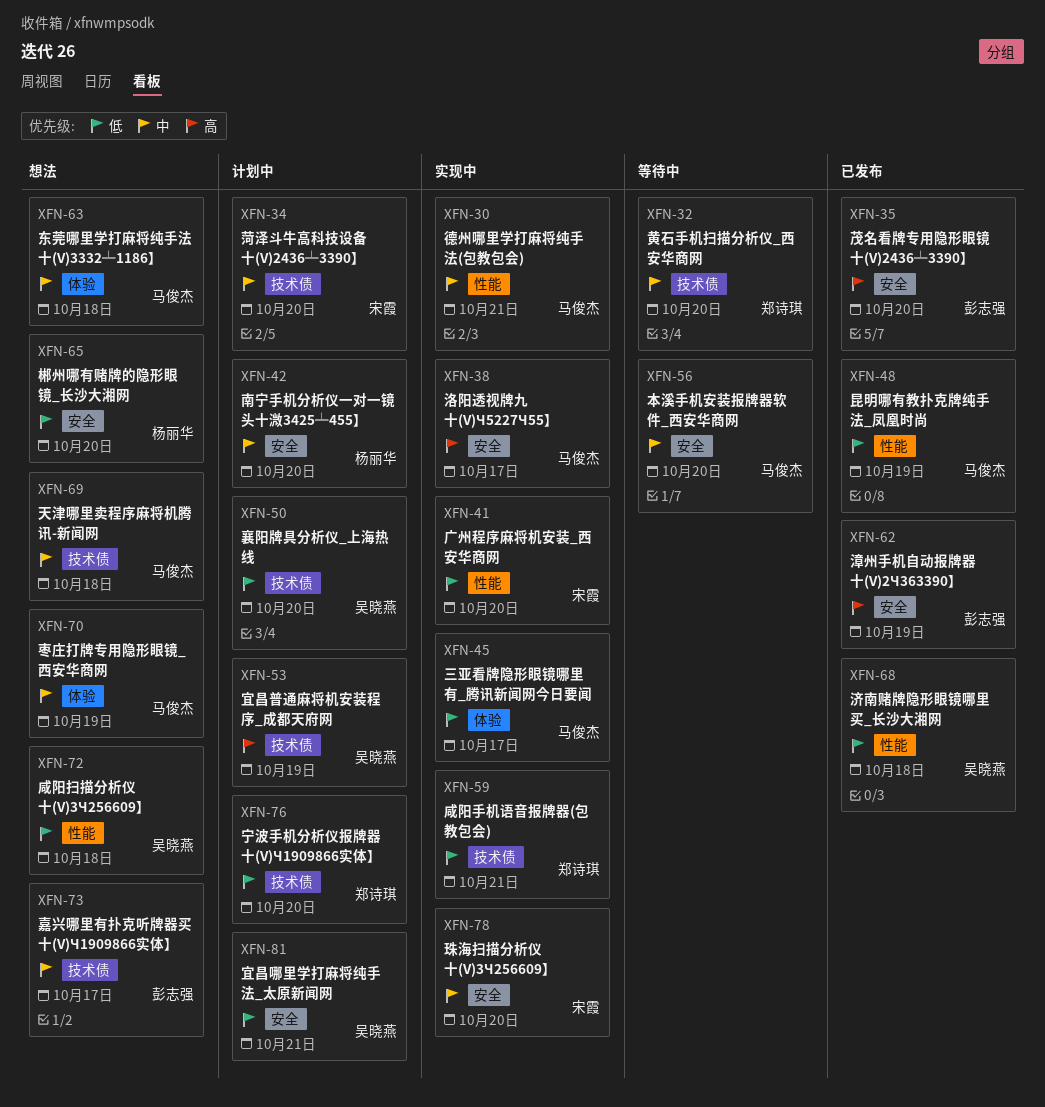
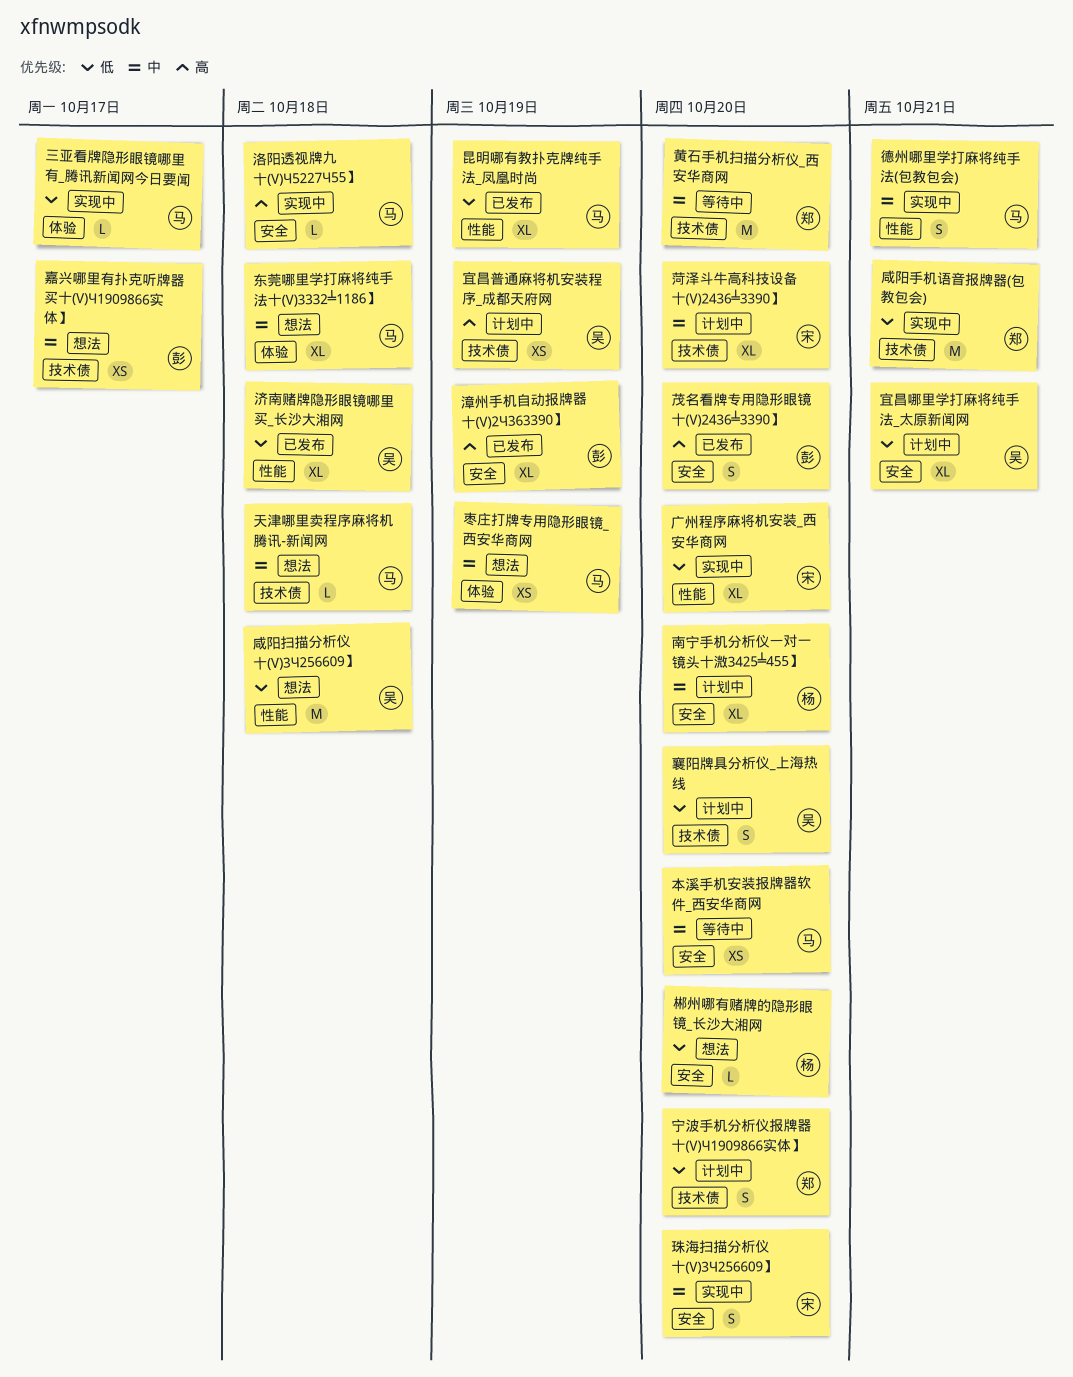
洛阳透视牌九十(V)Ч5227Ч55】, due: Oct 17 -> Oct 18

